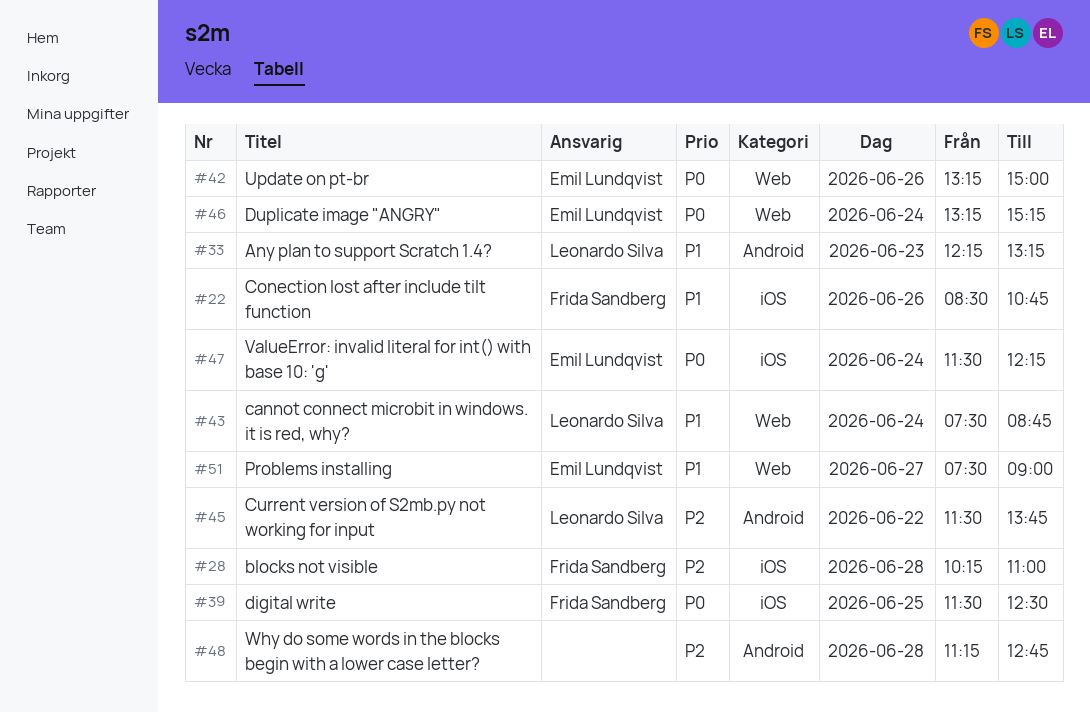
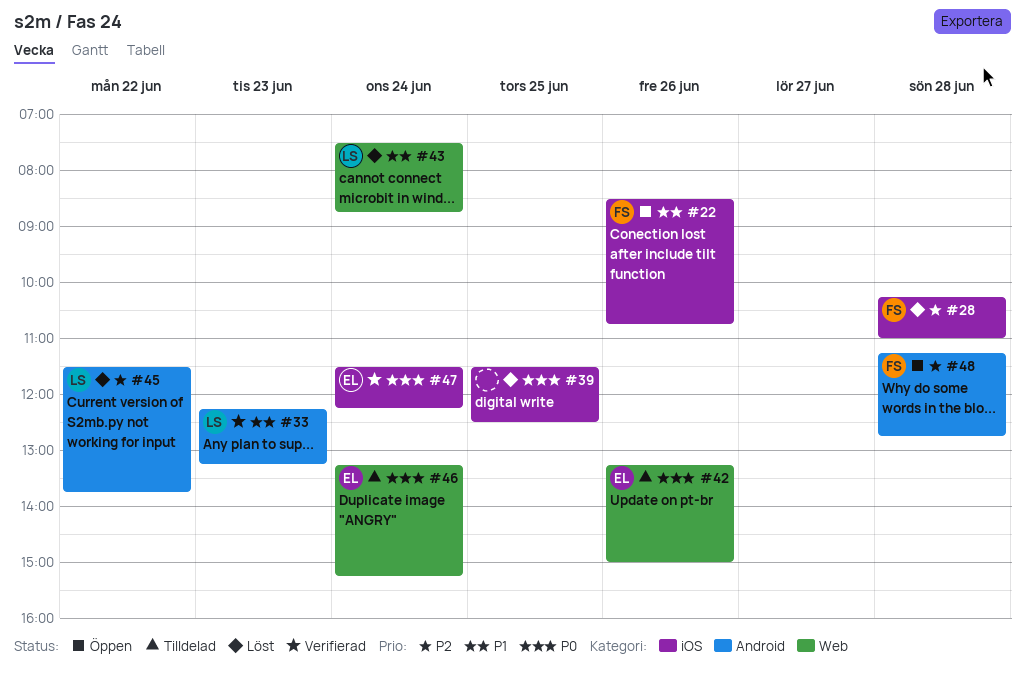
#39, owner: Frida Sandberg -> none
#48, owner: none -> Frida Sandberg
#51: present -> none

